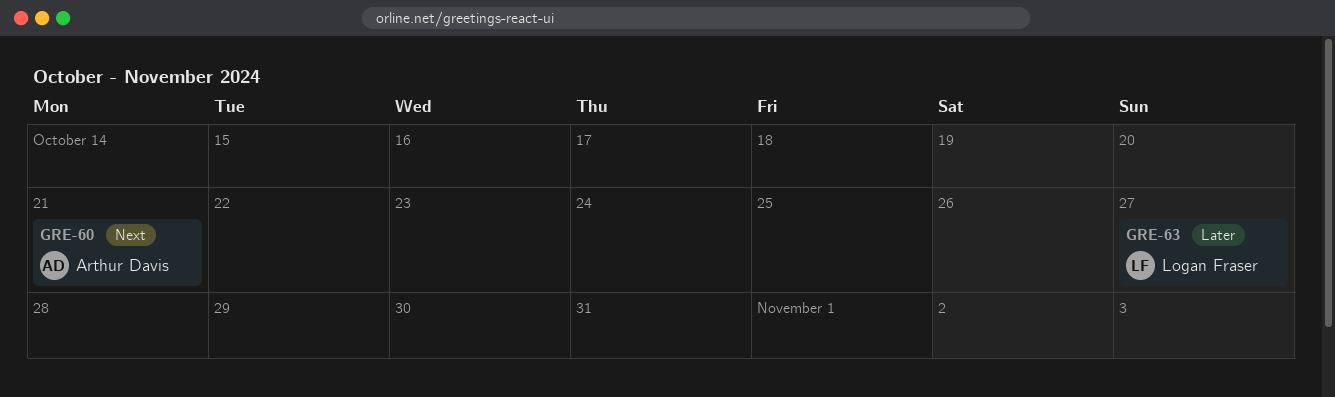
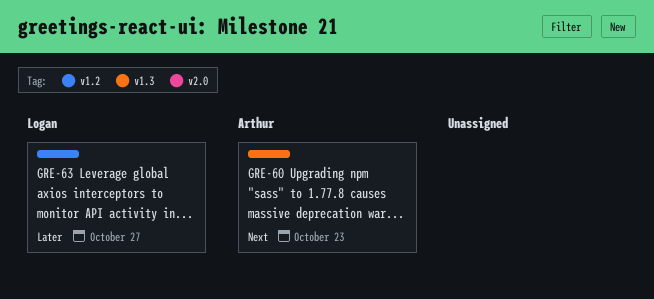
GRE-60, due: Oct 21 -> Oct 23

